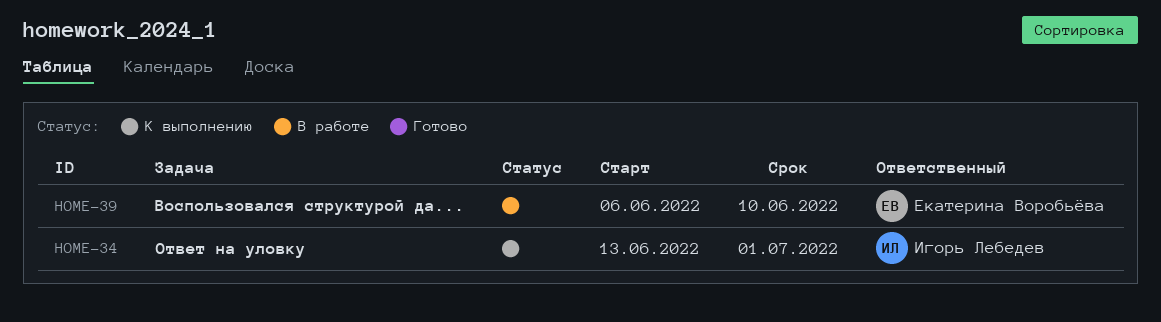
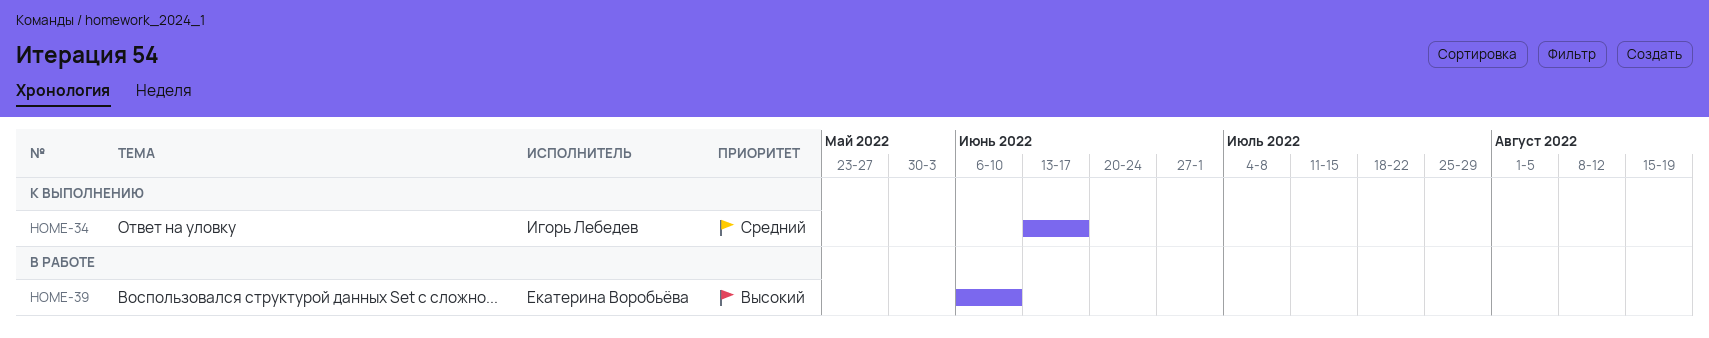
HOME-34, due: Jul 1 -> Jun 17

